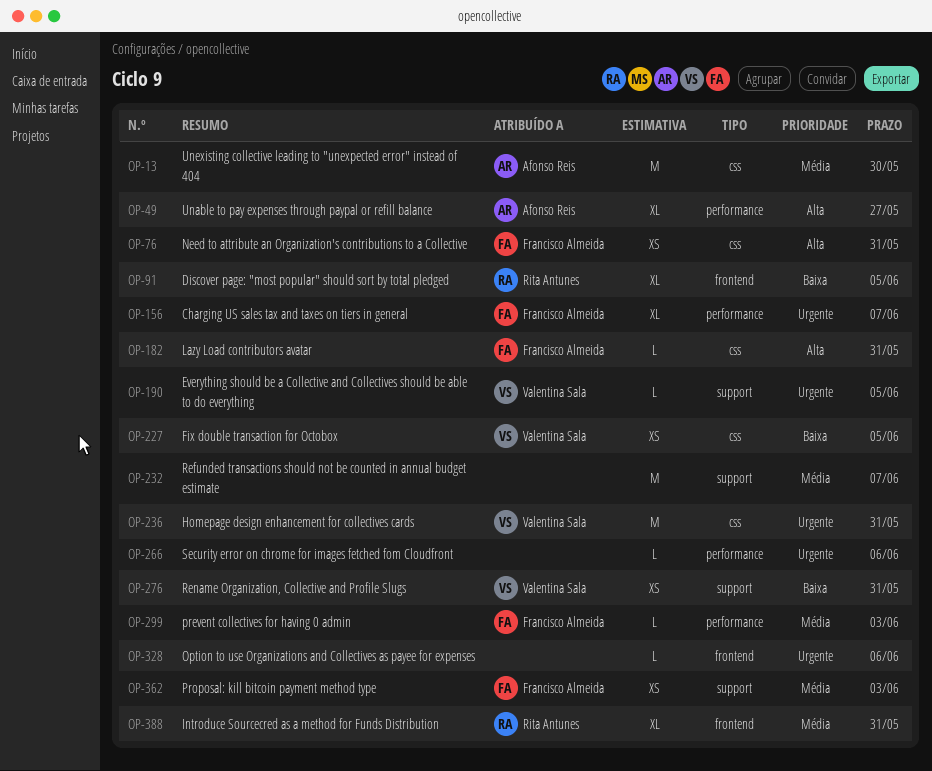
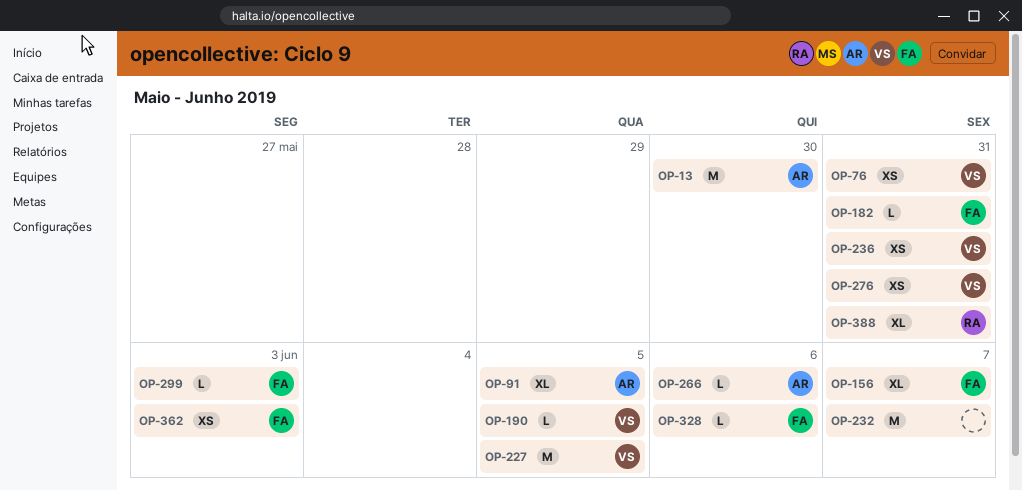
OP-49: present -> none
OP-76, owner: Francisco Almeida -> Valentina Sala
OP-91, owner: Rita Antunes -> Afonso Reis
OP-227, estimate: XS -> M
OP-236, estimate: M -> XS
OP-266, owner: none -> Afonso Reis
OP-328, owner: none -> Francisco Almeida

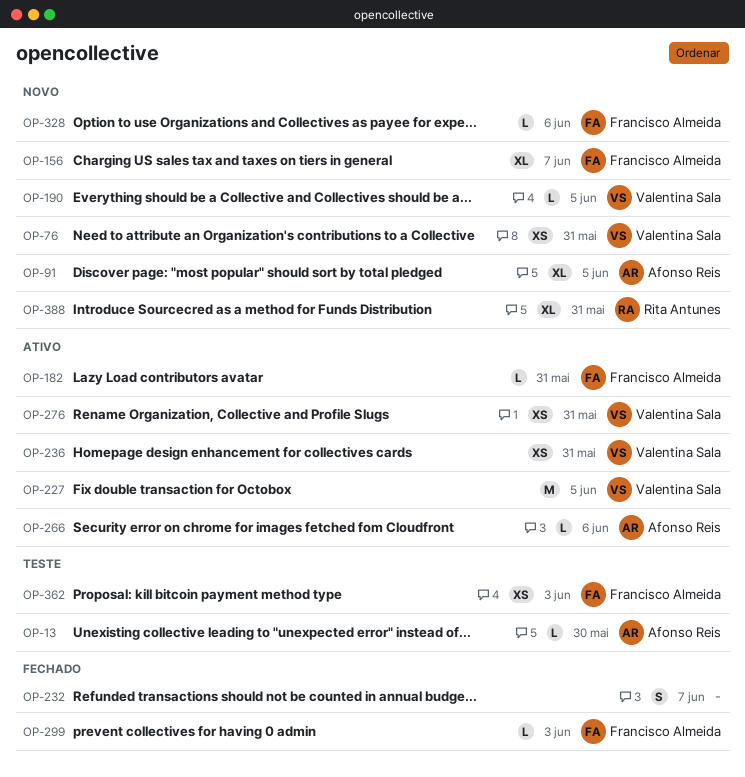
OP-13, estimate: M -> L
OP-232, estimate: M -> S

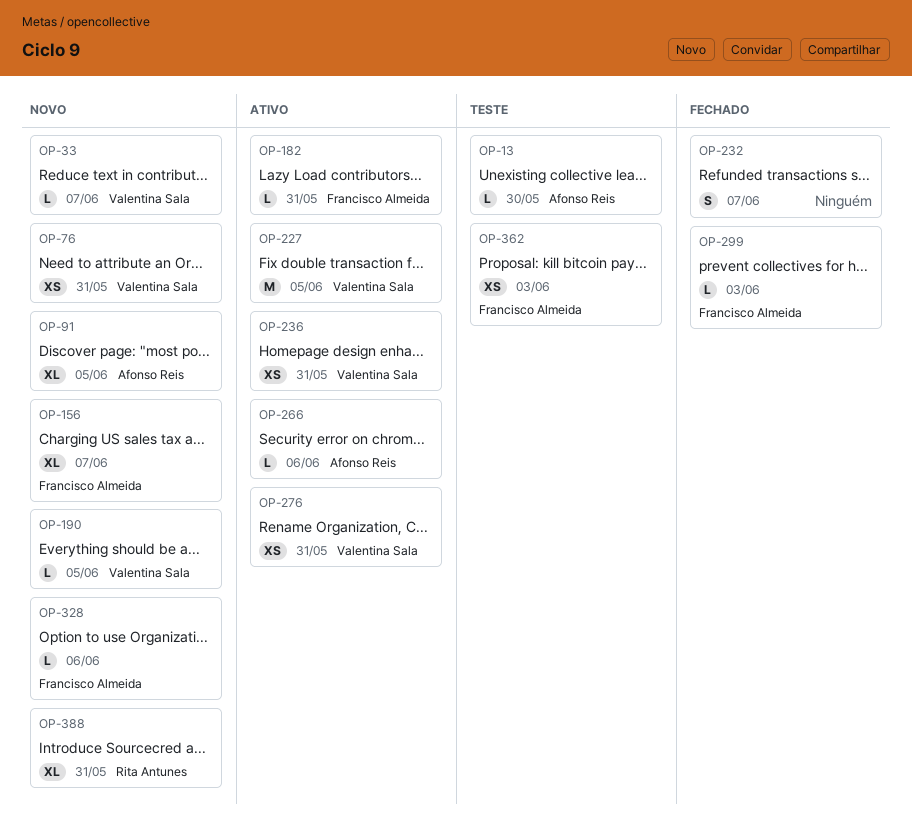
OP-33: none -> present

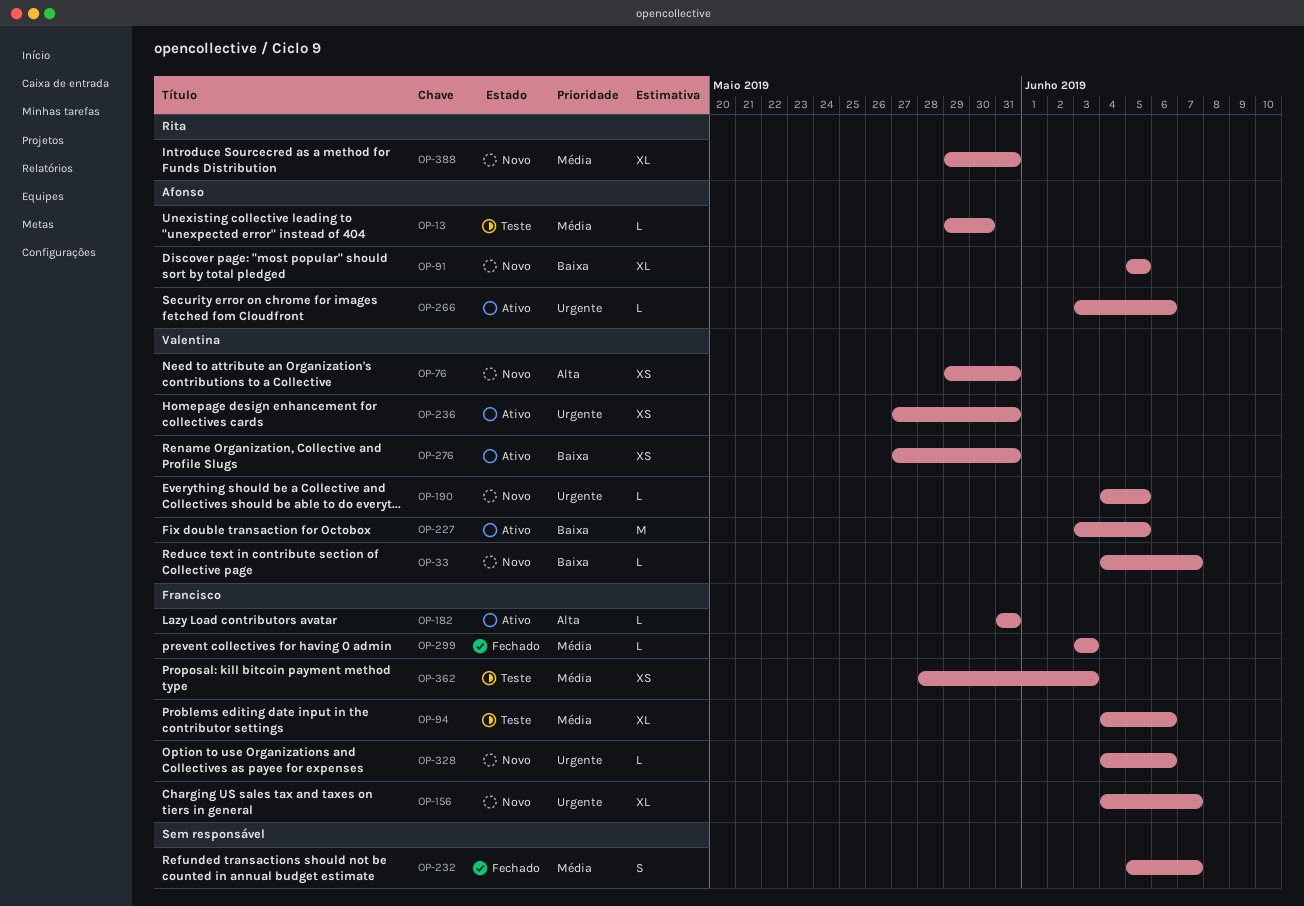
OP-94: none -> present

